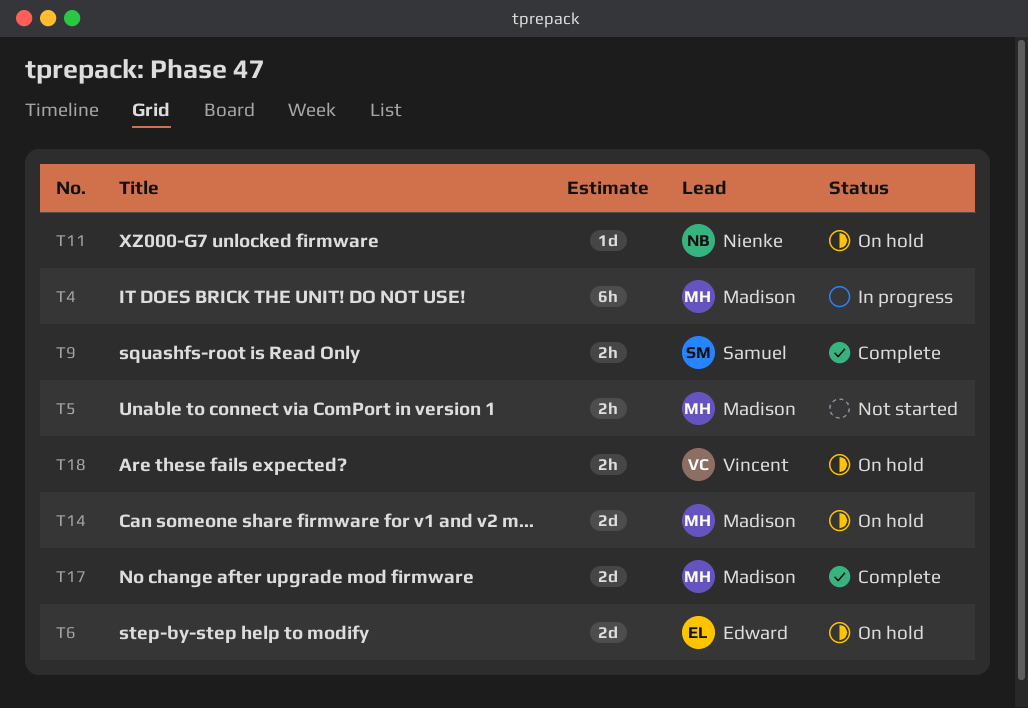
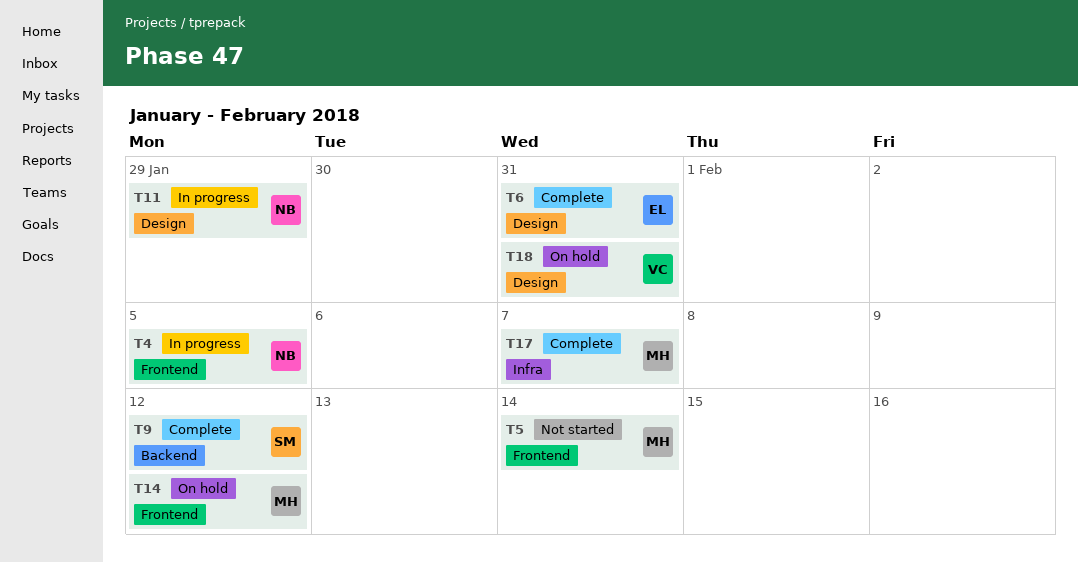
T4, owner: Madison -> Nienke
T6, status: On hold -> Complete
T11, status: On hold -> In progress

